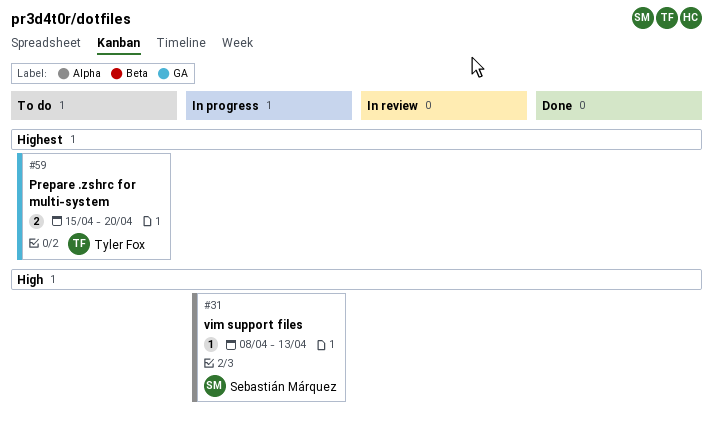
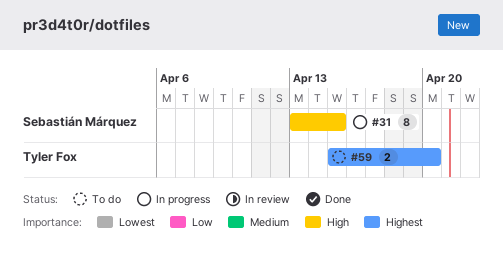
#31, estimate: 1 -> 8
#31, start: Apr 8 -> Apr 13
#31, due: Apr 13 -> Apr 15

